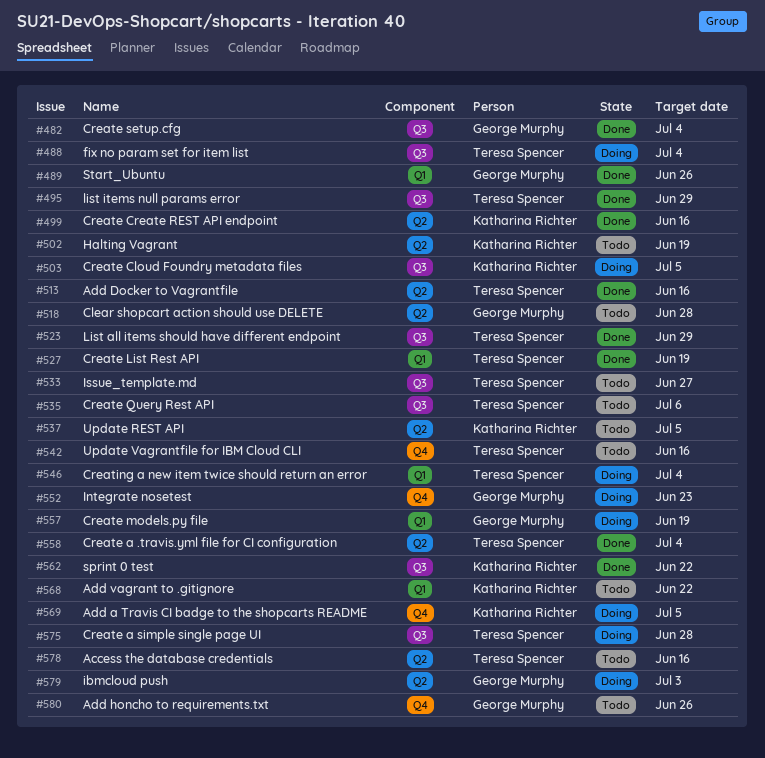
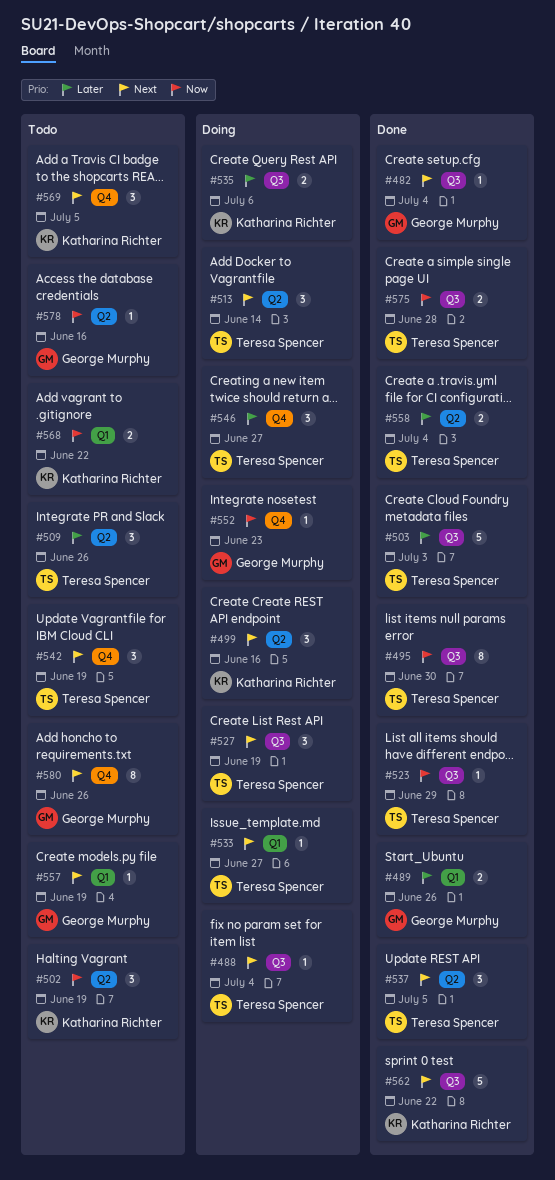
#495, due: Jun 29 -> Jun 30
#499, status: Done -> Doing
#503, status: Doing -> Done
#503, owner: Katharina Richter -> Teresa Spencer
#503, due: Jul 5 -> Jul 3
#509: none -> present
#513, status: Done -> Doing
#513, due: Jun 16 -> Jun 14
#518: present -> none
#527, status: Done -> Doing
#527, label: Q1 -> Q3
#533, status: Todo -> Doing
#533, label: Q3 -> Q1
#535, status: Todo -> Doing
#535, owner: Teresa Spencer -> Katharina Richter
#537, status: Todo -> Done
#537, owner: Katharina Richter -> Teresa Spencer
#542, due: Jun 16 -> Jun 19
#546, label: Q1 -> Q4
#546, due: Jul 4 -> Jun 27
#557, status: Doing -> Todo
#569, status: Doing -> Todo
#575, status: Doing -> Done
#578, owner: Teresa Spencer -> George Murphy
#579: present -> none

